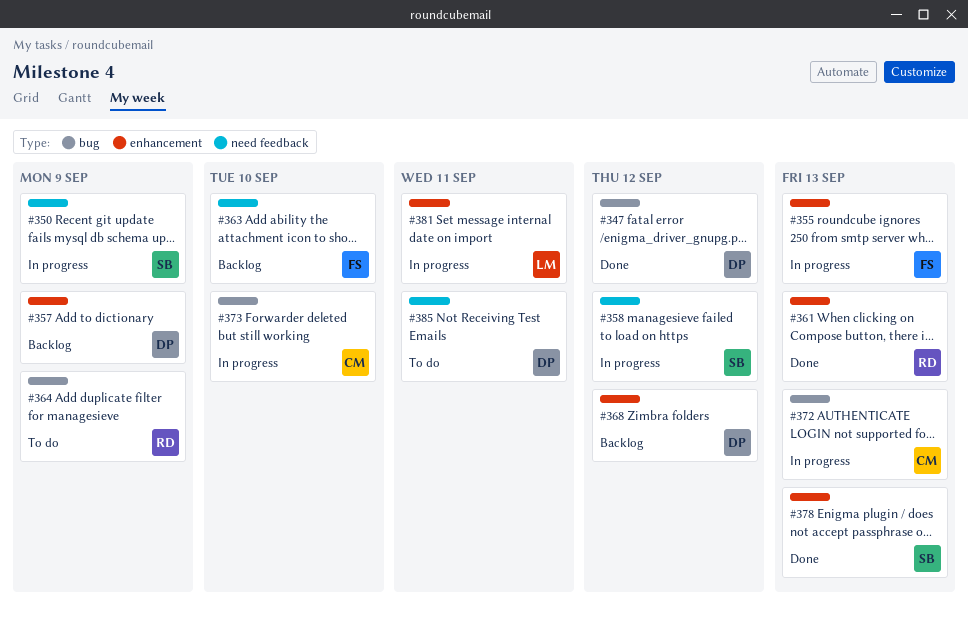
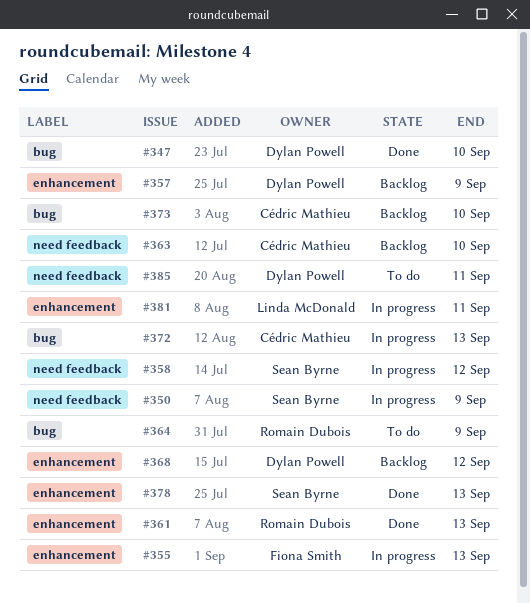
#347, due: Sep 12 -> Sep 10
#363, owner: Fiona Smith -> Cédric Mathieu
#373, status: In progress -> Backlog

